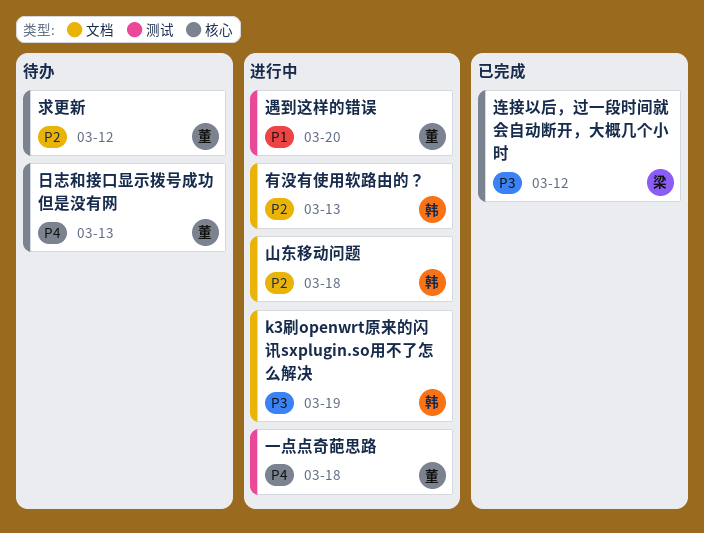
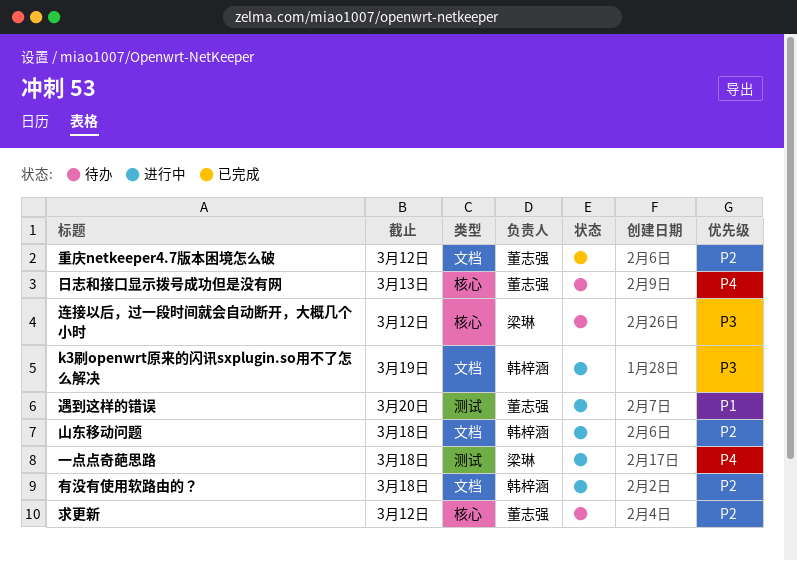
一点点奇葩思路, owner: 董志强 -> 梁琳
有没有使用软路由的？, due: Mar 13 -> Mar 18
连接以后，过一段时间就会自动断开，大概几个小时, status: 已完成 -> 待办
重庆netkeeper4.7版本困境怎么破: none -> present

